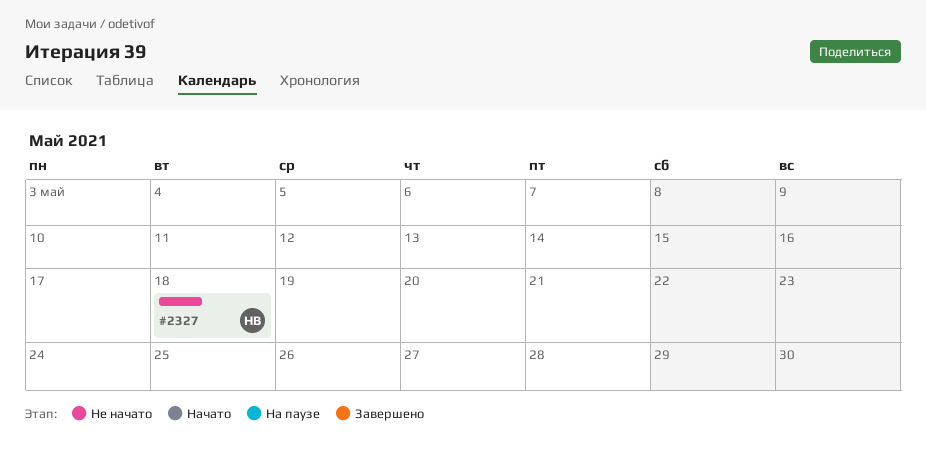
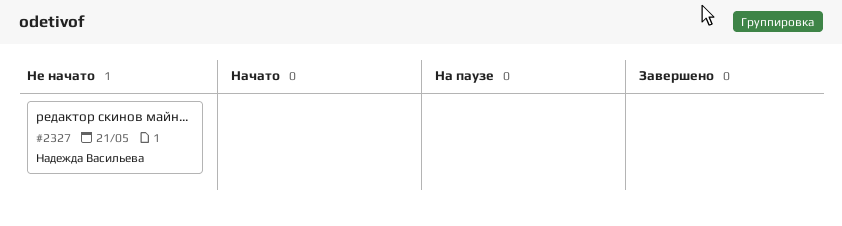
#2327, due: May 18 -> May 21

